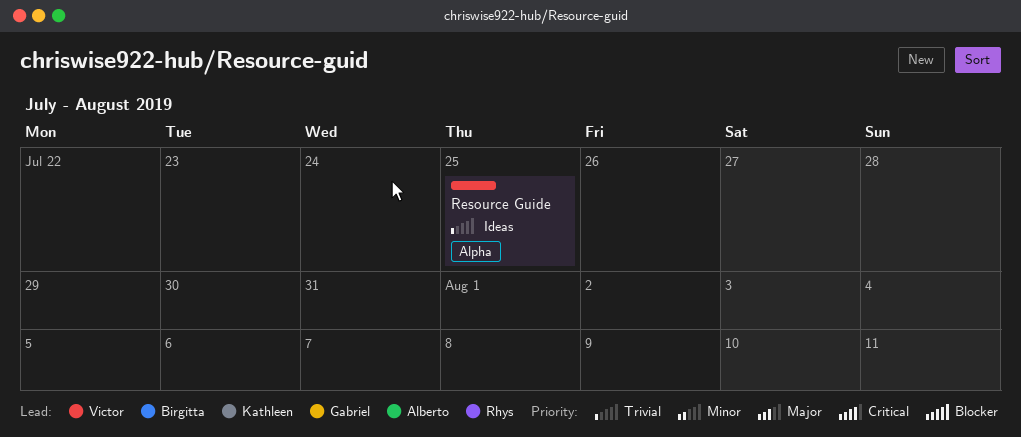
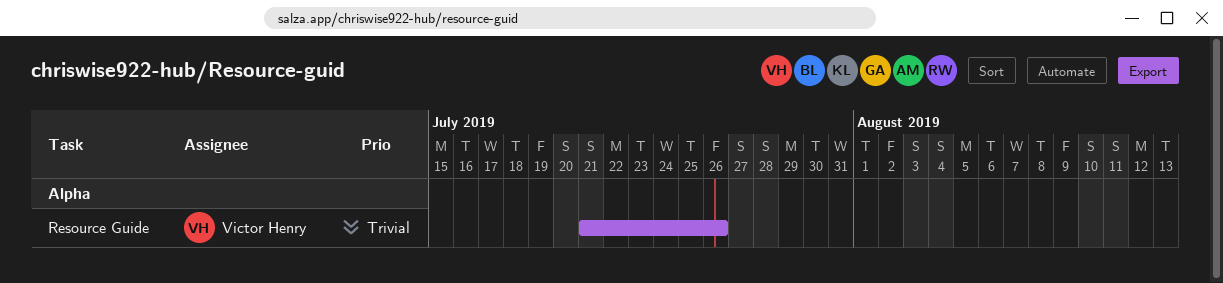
Resource Guide, due: Jul 25 -> Jul 26

